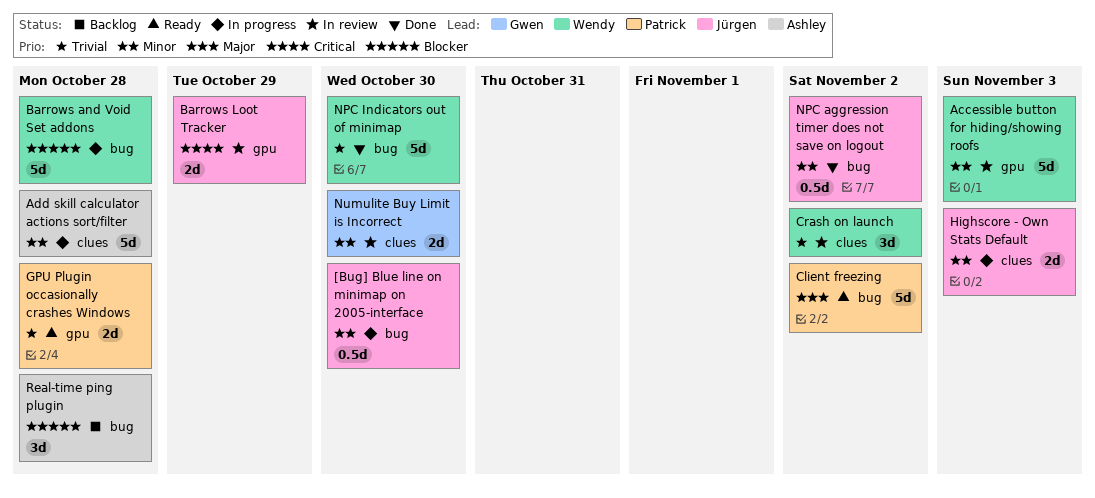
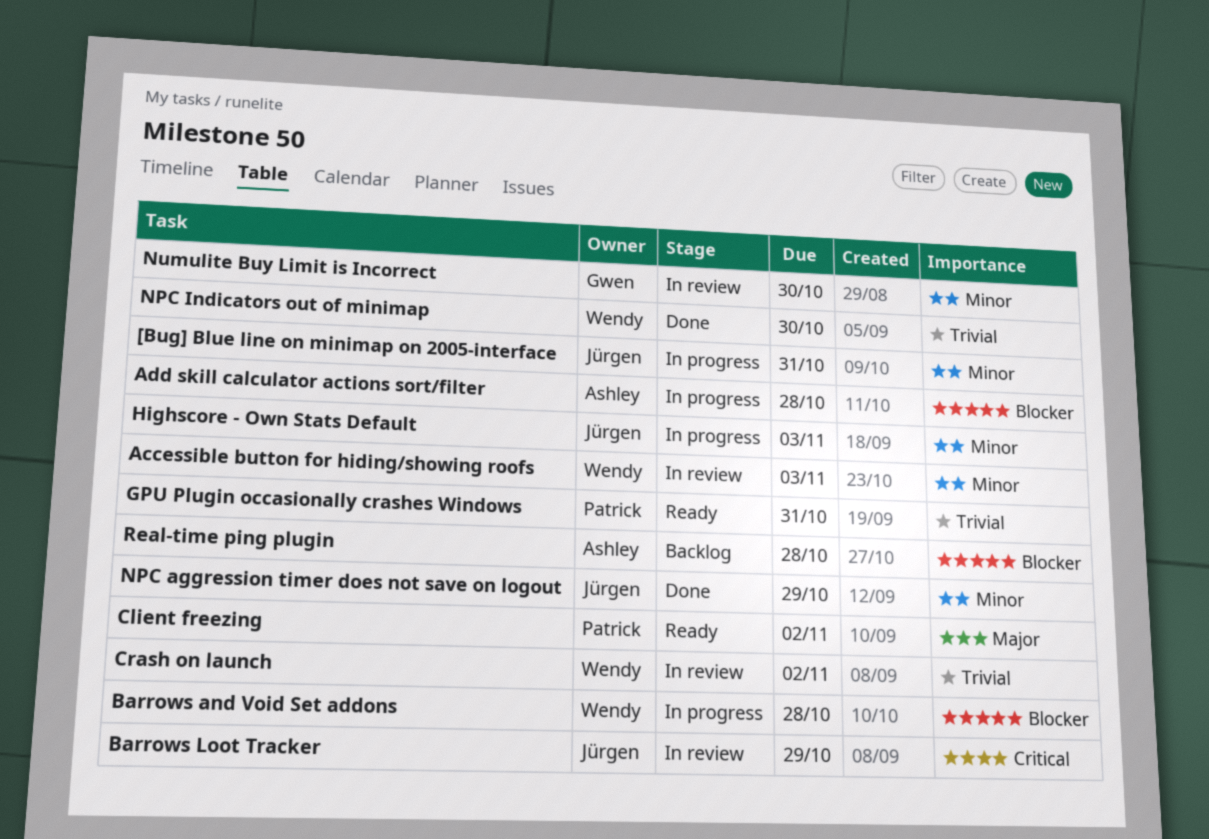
[Bug] Blue line on minimap on 2005-interface, due: Oct 30 -> Oct 31
Add skill calculator actions sort/filter, priority: Minor -> Blocker
GPU Plugin occasionally crashes Windows, due: Oct 28 -> Oct 31
NPC aggression timer does not save on logout, due: Nov 2 -> Oct 29

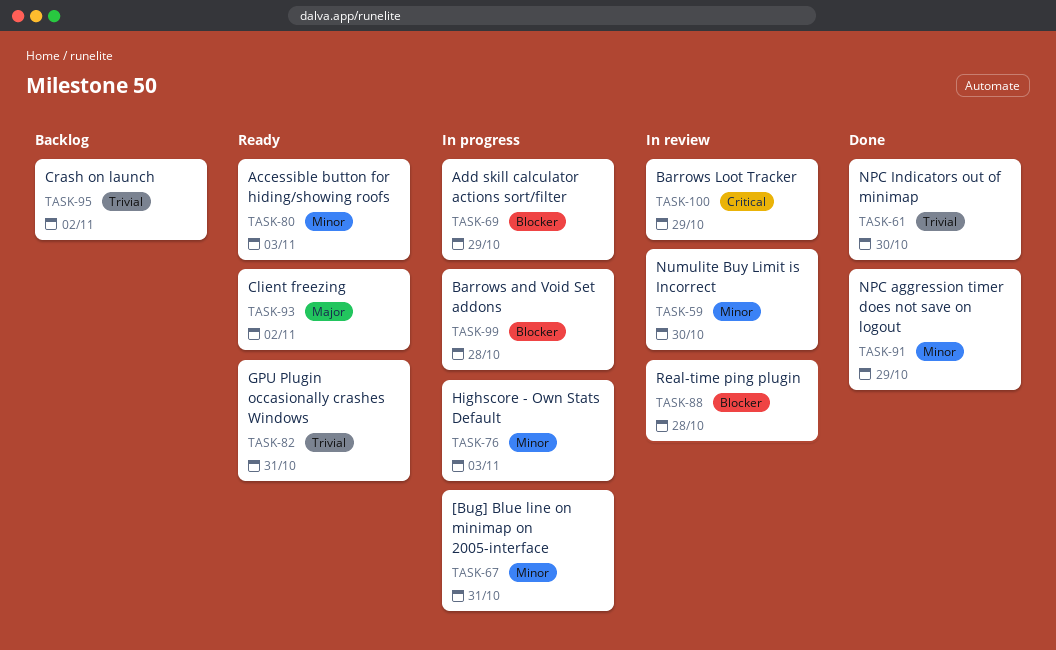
Accessible button for hiding/showing roofs, status: In review -> Ready
Add skill calculator actions sort/filter, due: Oct 28 -> Oct 29
Crash on launch, status: In review -> Backlog
Real-time ping plugin, status: Backlog -> In review

